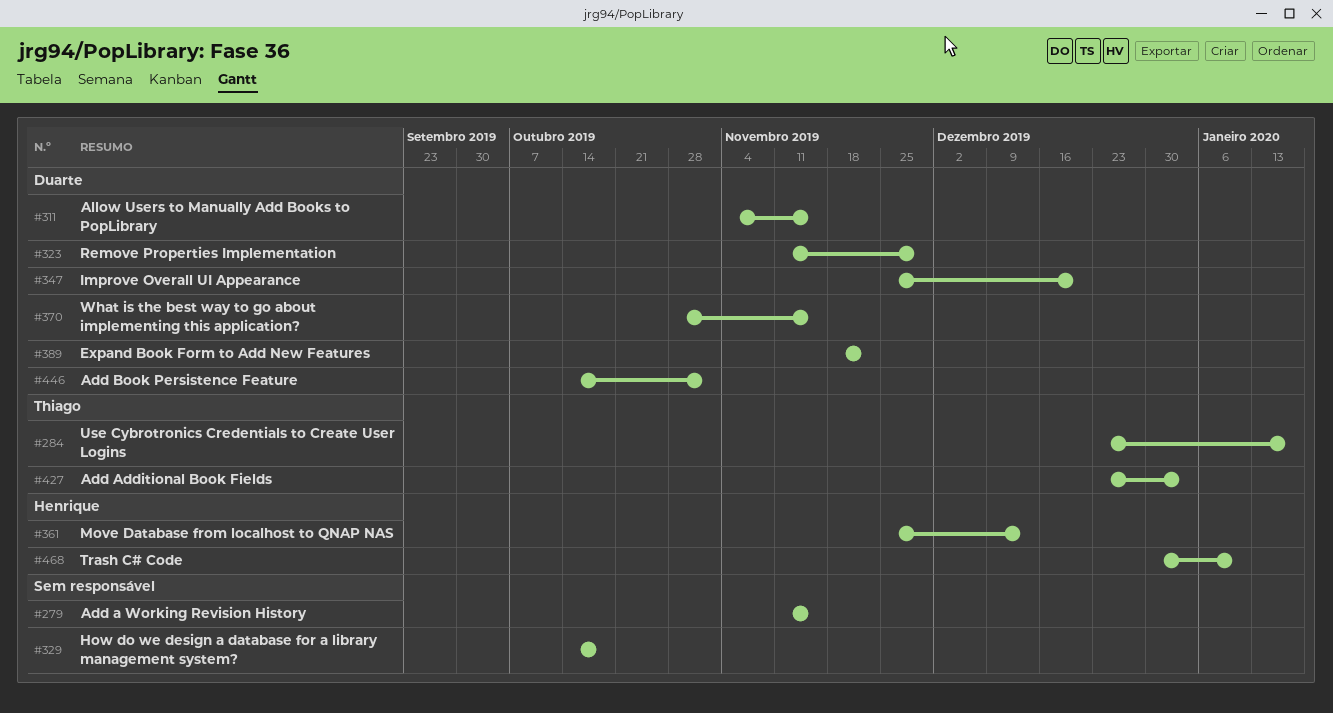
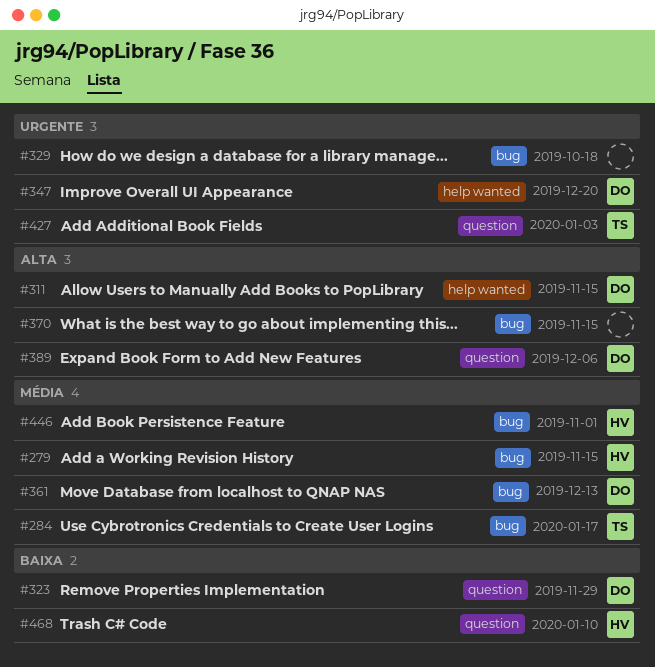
#279, owner: none -> Henrique
#361, owner: Henrique -> Duarte
#370, owner: Duarte -> none
#389, due: Nov 22 -> Dec 6
#446, owner: Duarte -> Henrique

